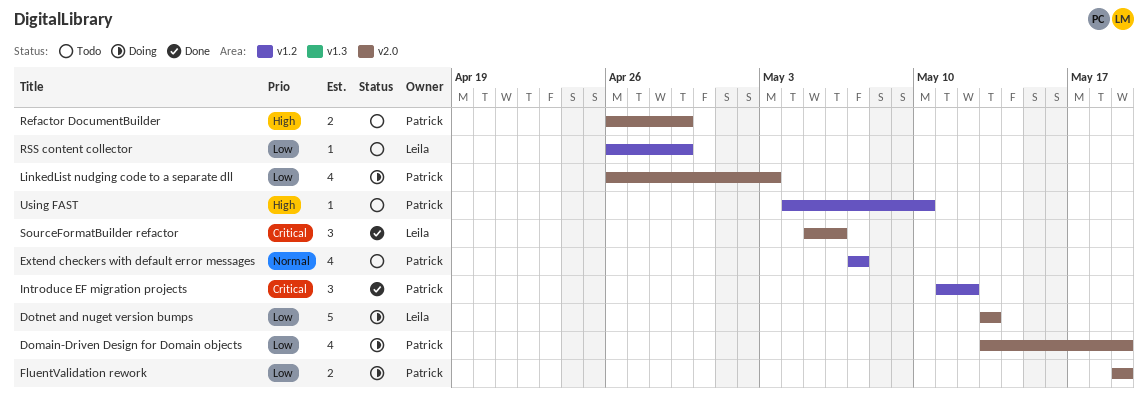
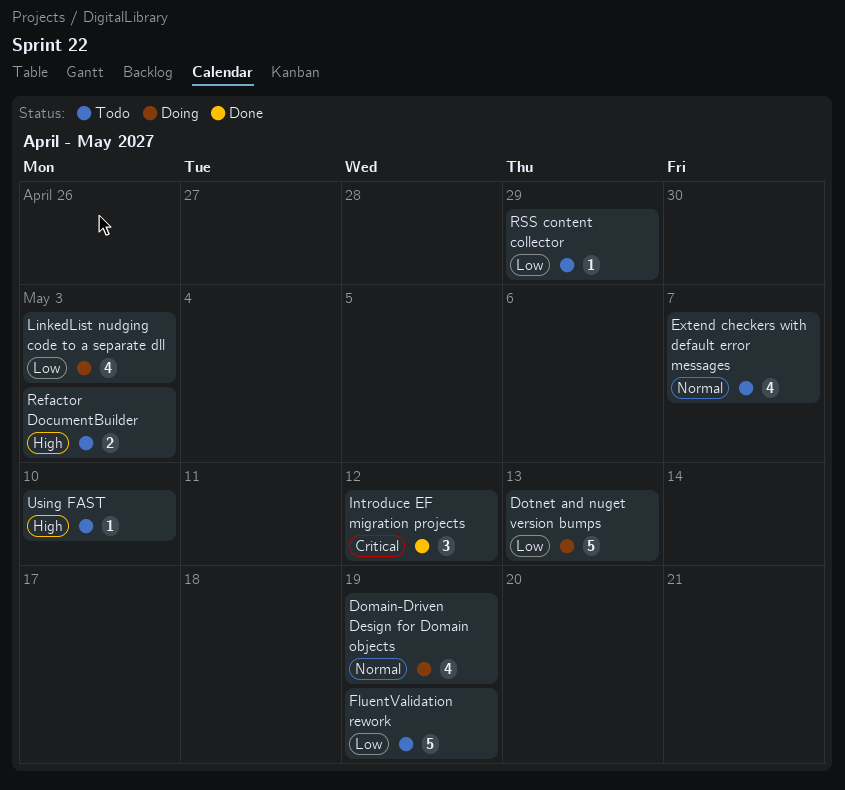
Domain-Driven Design for Domain objects, priority: Low -> Normal
FluentValidation rework, status: Doing -> Todo
FluentValidation rework, estimate: 2 -> 5
Refactor DocumentBuilder, due: Apr 29 -> May 3
SourceFormatBuilder refactor: present -> none

